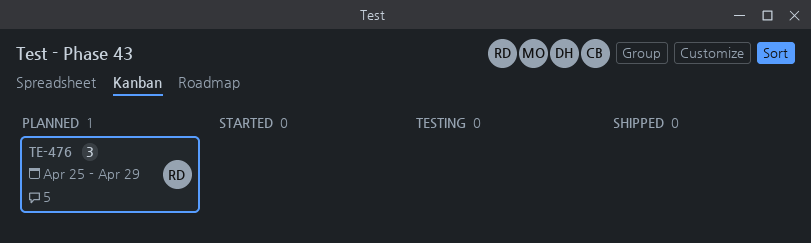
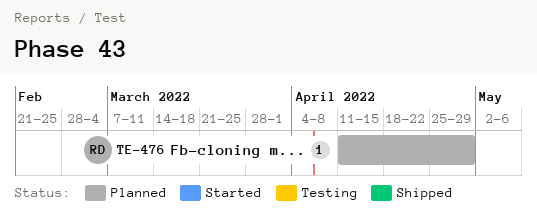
TE-476, estimate: 3 -> 1
TE-476, start: Apr 25 -> Apr 11

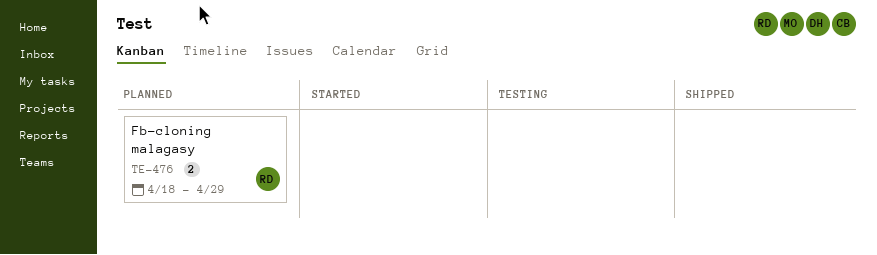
TE-476, estimate: 1 -> 2
TE-476, start: Apr 11 -> Apr 18

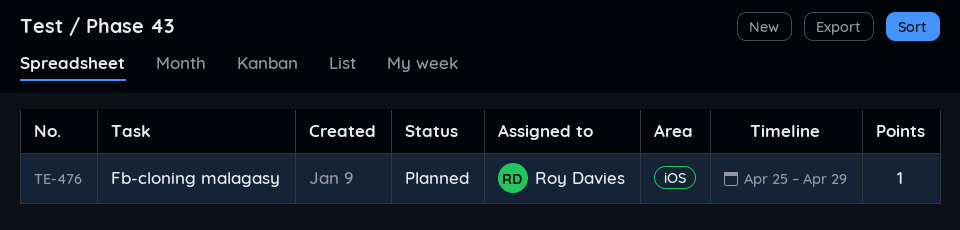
TE-476, estimate: 2 -> 1
TE-476, start: Apr 18 -> Apr 25

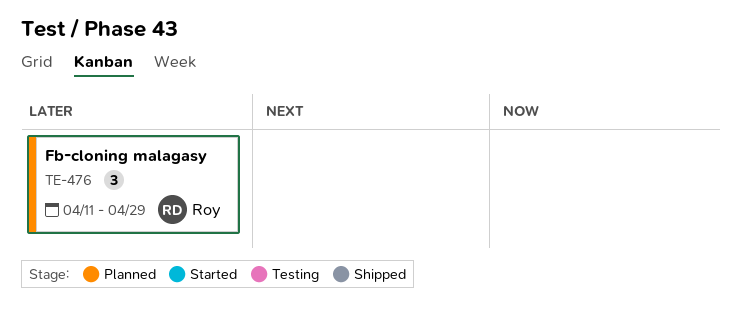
TE-476, estimate: 1 -> 3
TE-476, start: Apr 25 -> Apr 11

